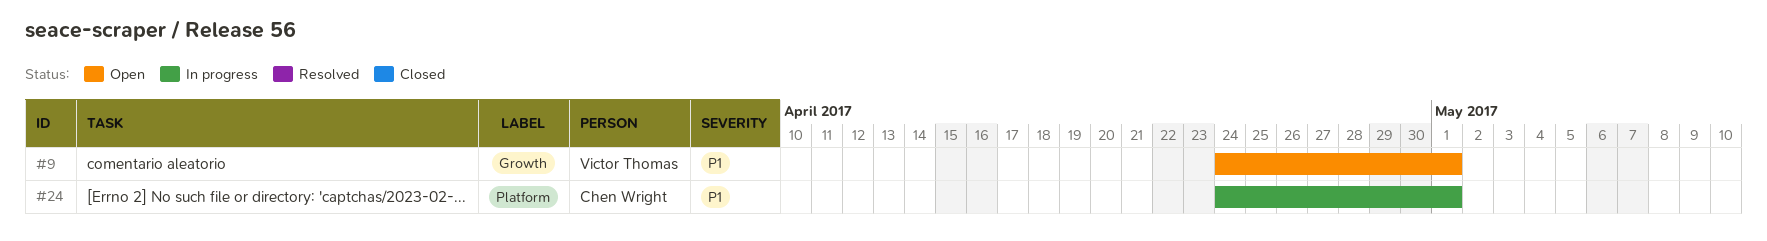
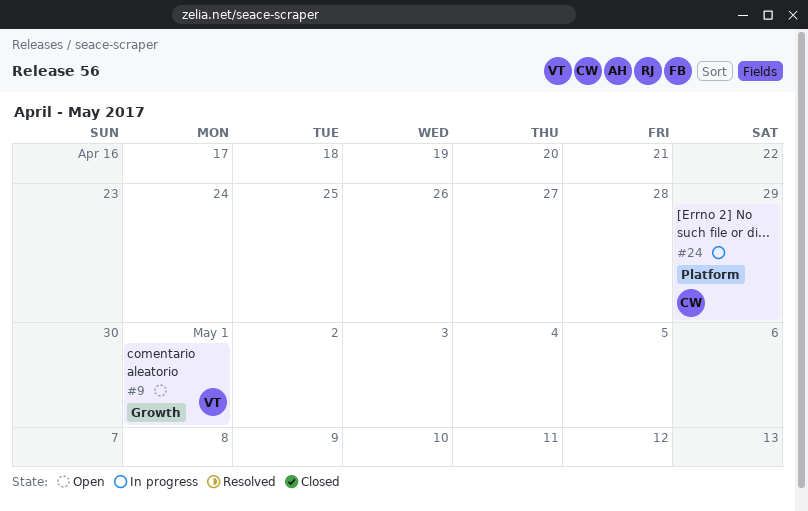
#24, due: May 1 -> Apr 29

